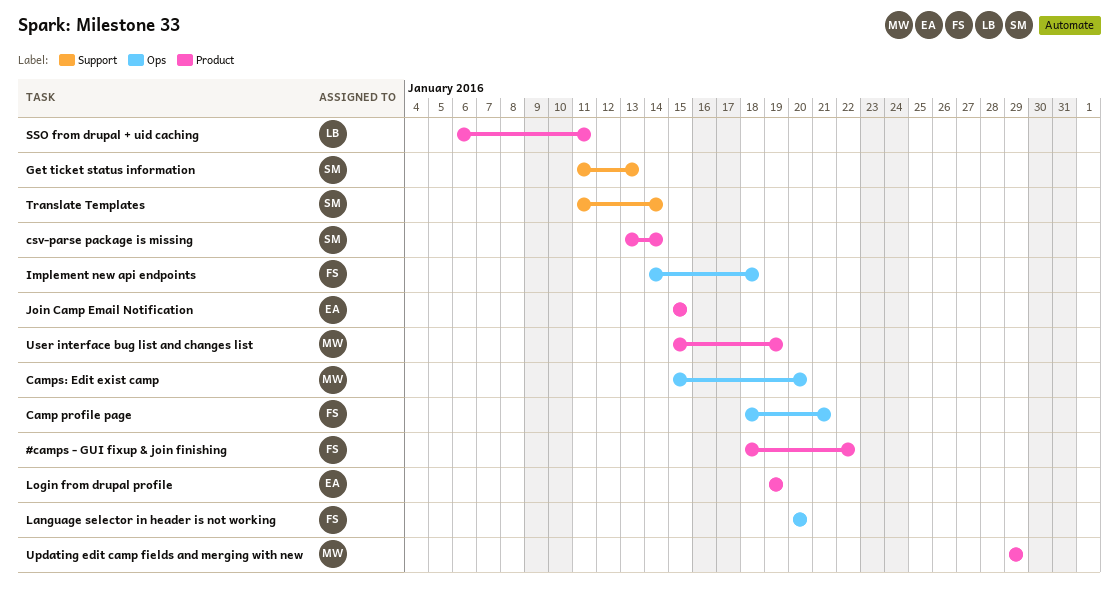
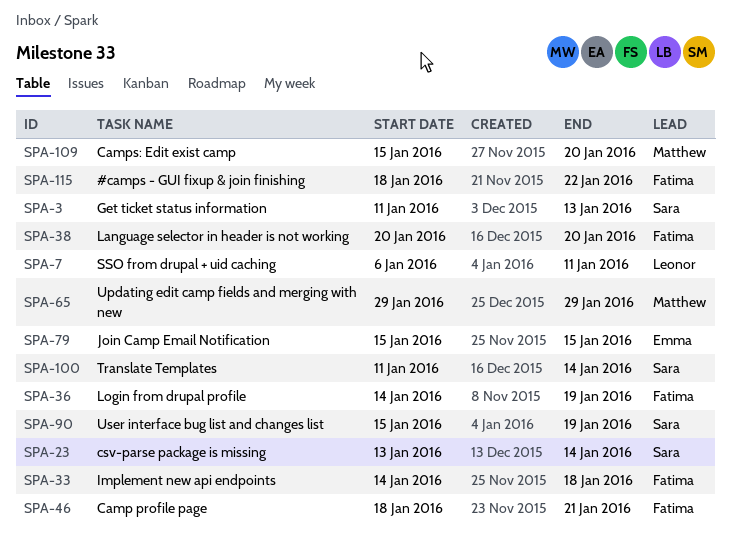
Login from drupal profile, owner: Emma -> Fatima
Login from drupal profile, start: Jan 19 -> Jan 14
User interface bug list and changes list, owner: Matthew -> Sara

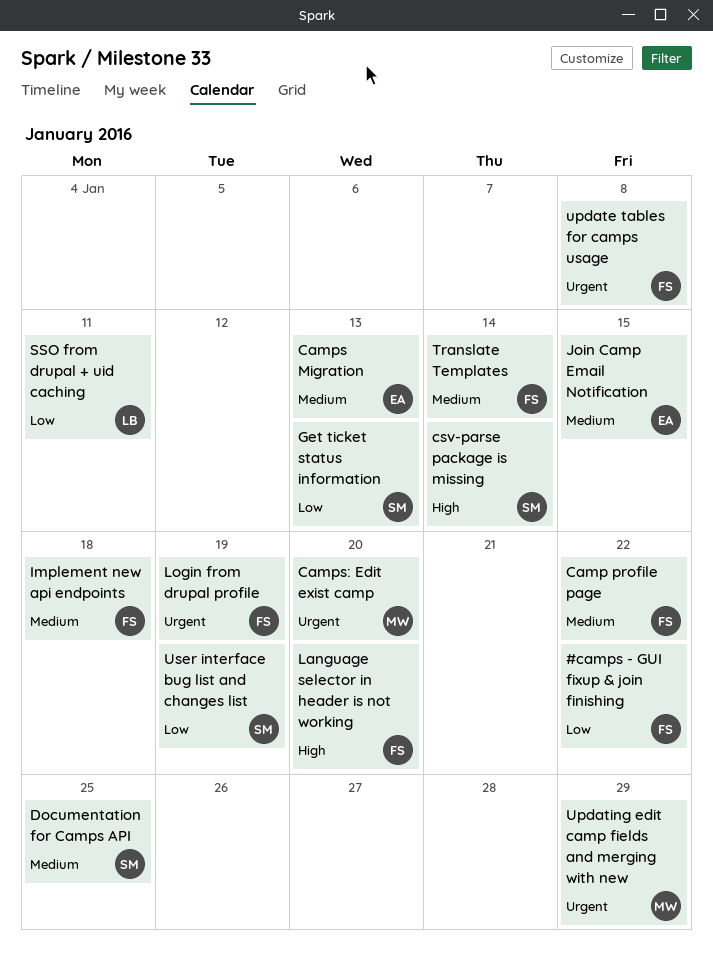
Camp profile page, due: Jan 21 -> Jan 22
Camps Migration: none -> present
Documentation for Camps API: none -> present
Translate Templates, owner: Sara -> Fatima
update tables for camps usage: none -> present

